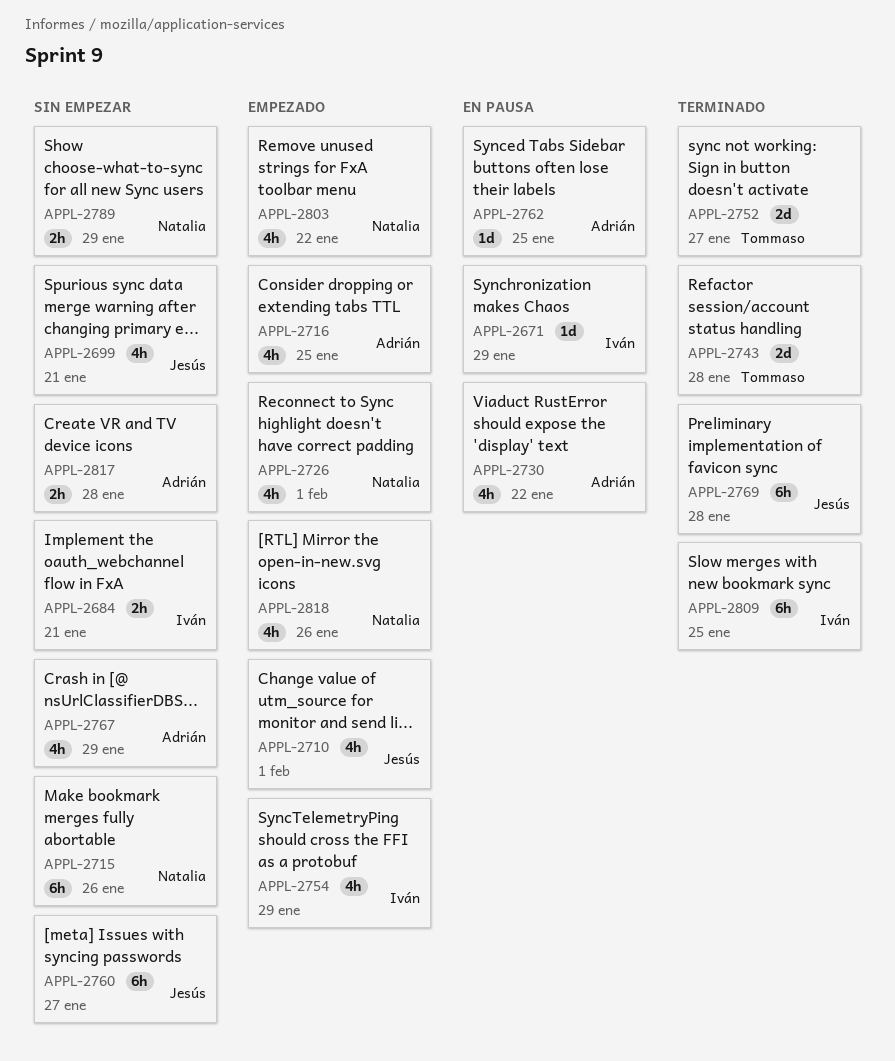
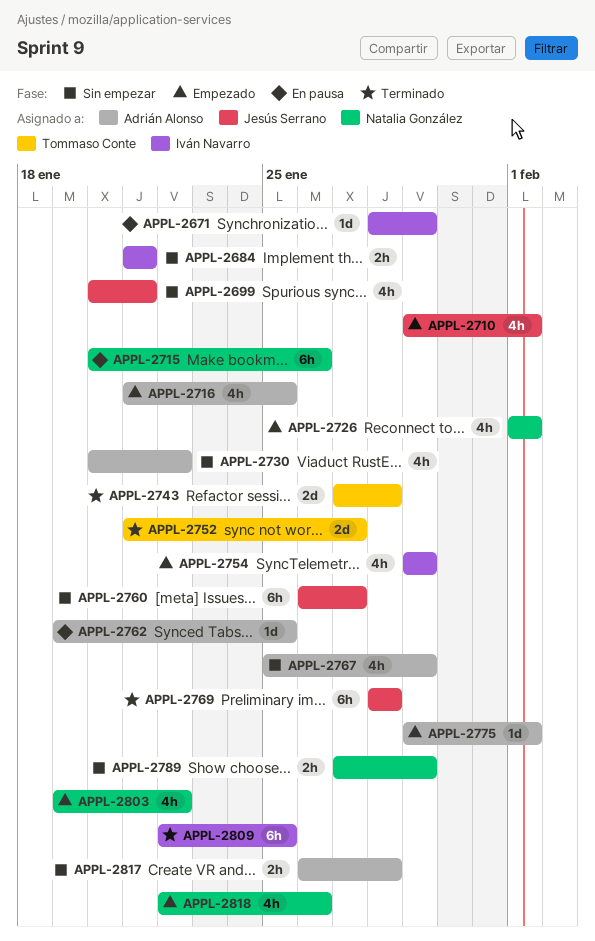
APPL-2715, status: Sin empezar -> En pausa
APPL-2730, status: En pausa -> Sin empezar
APPL-2775: none -> present

